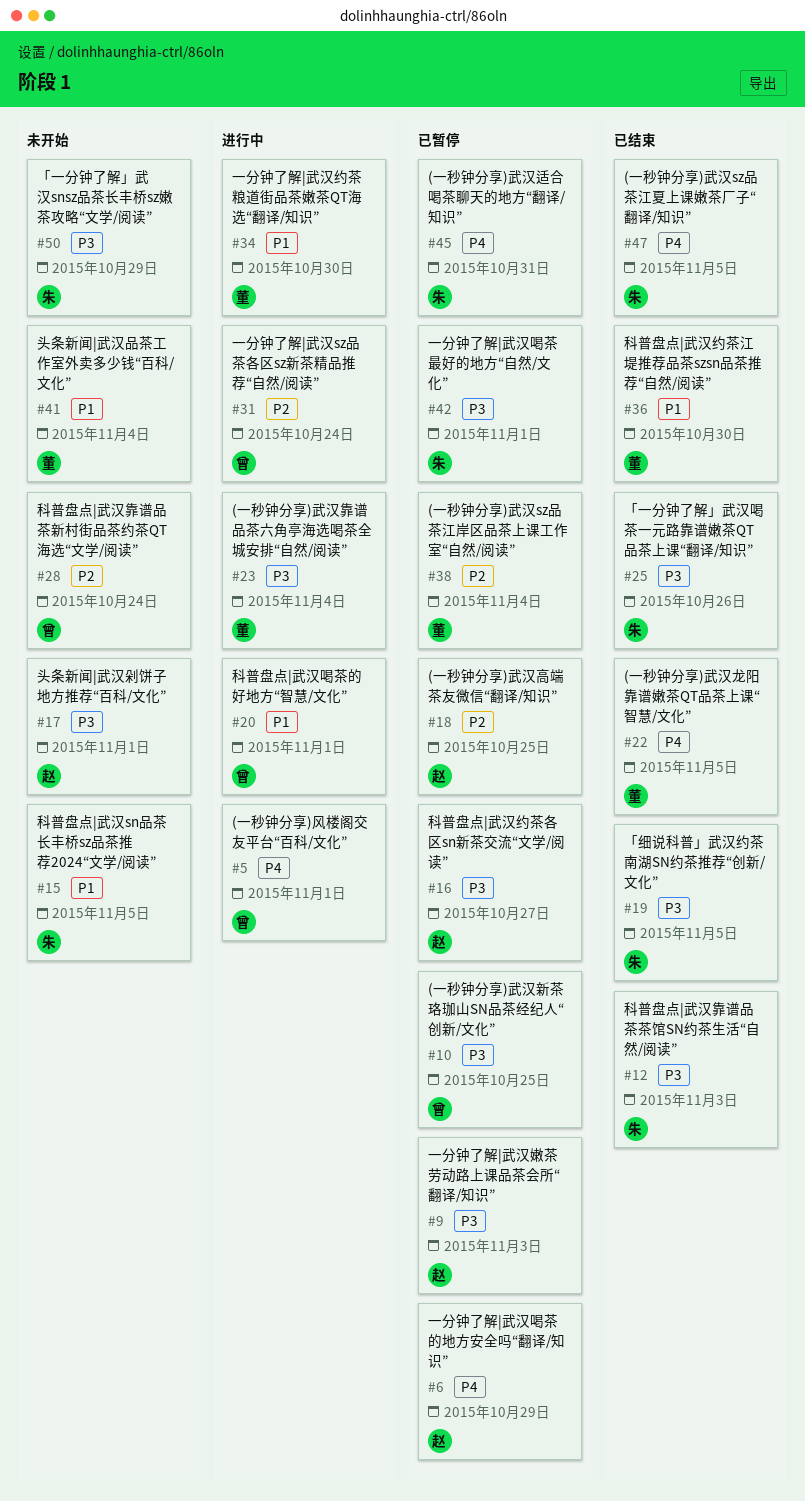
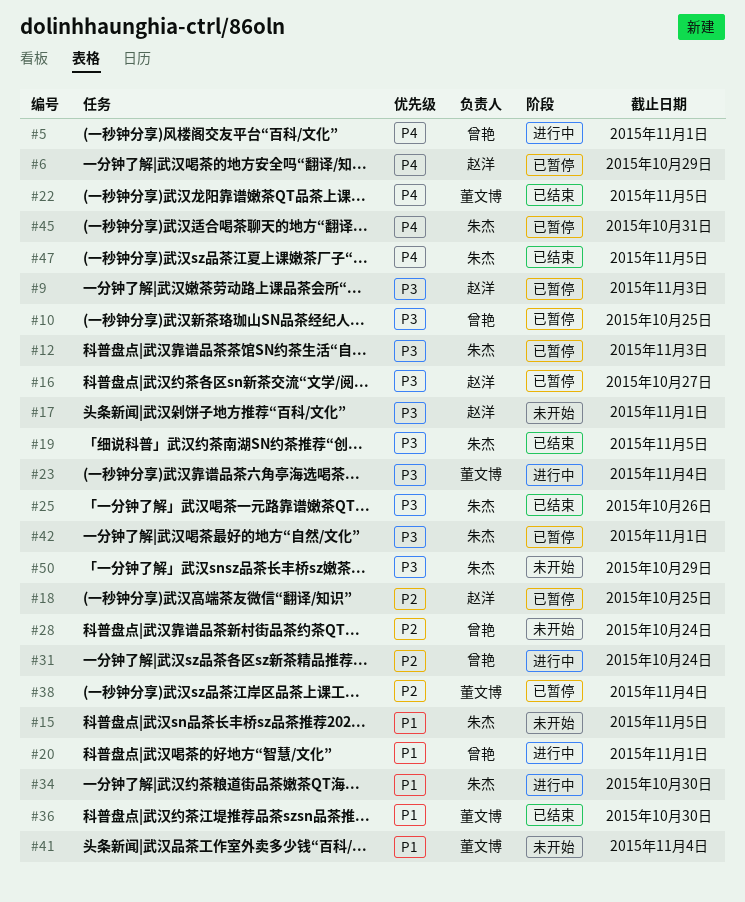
#12, status: 已结束 -> 已暂停
#34, owner: 董文博 -> 朱杰

